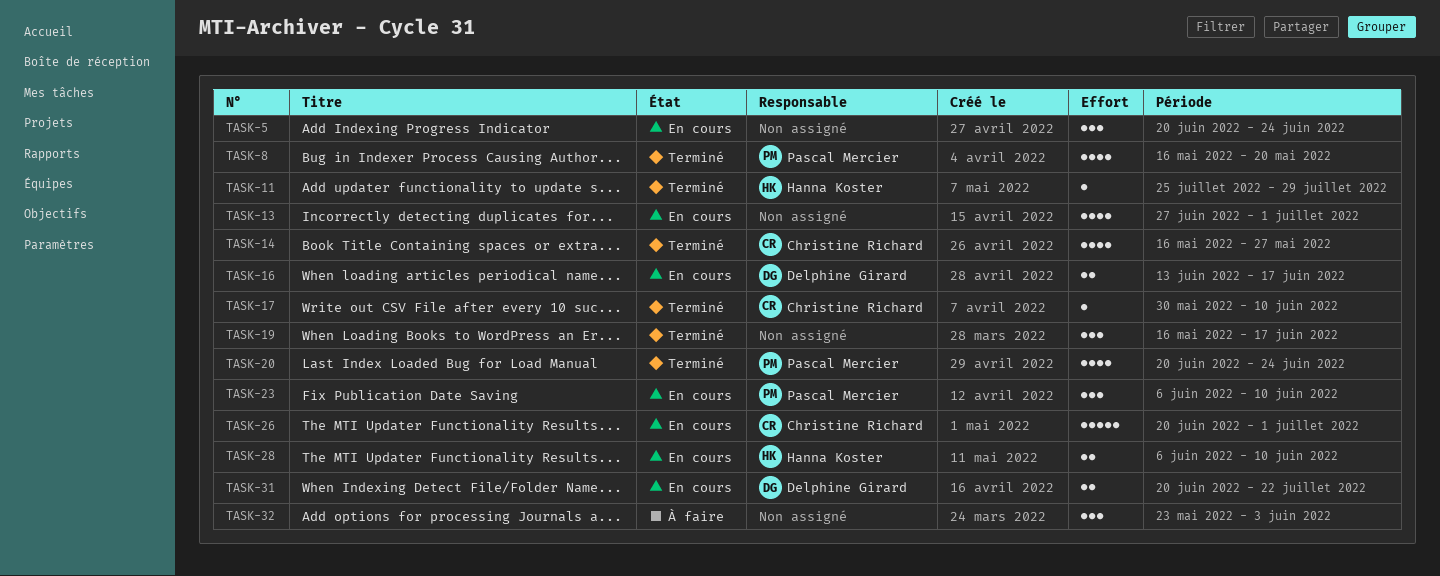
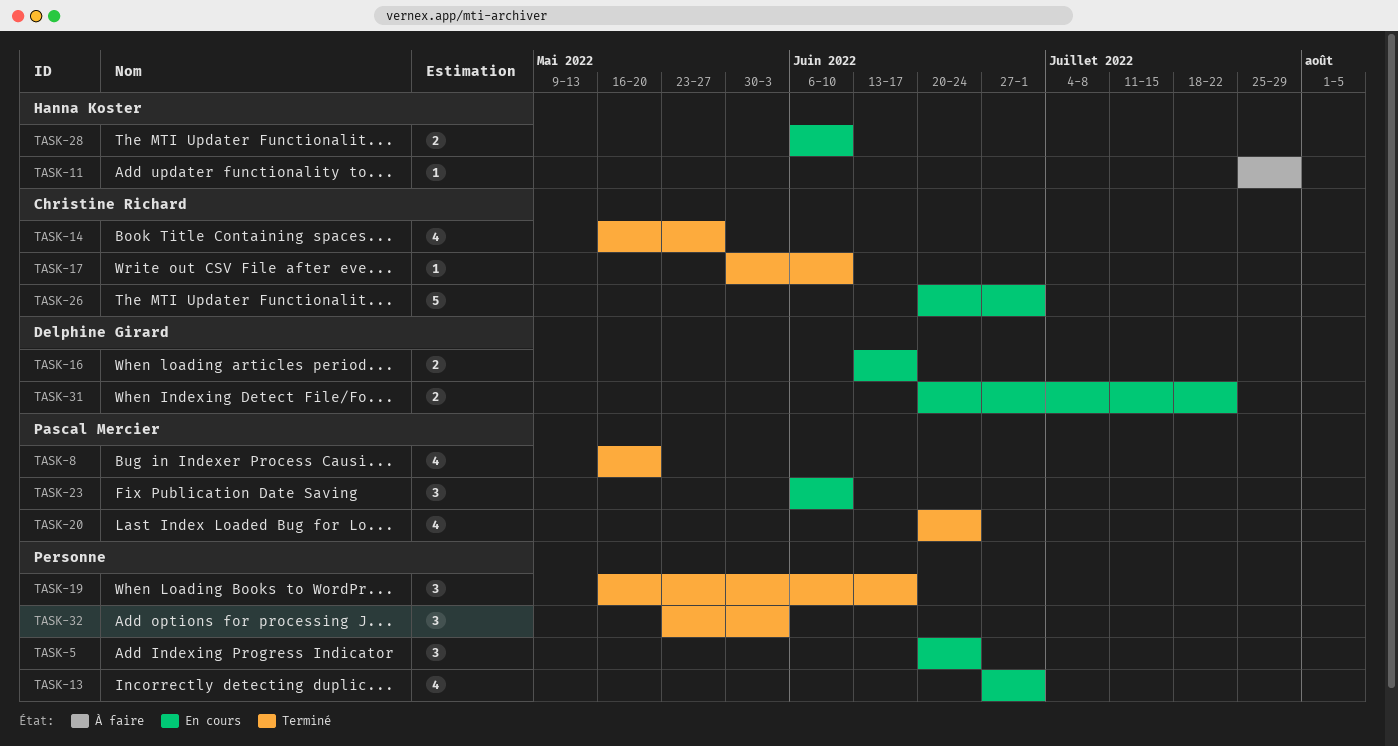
TASK-11, status: Terminé -> À faire
TASK-32, status: À faire -> Terminé

